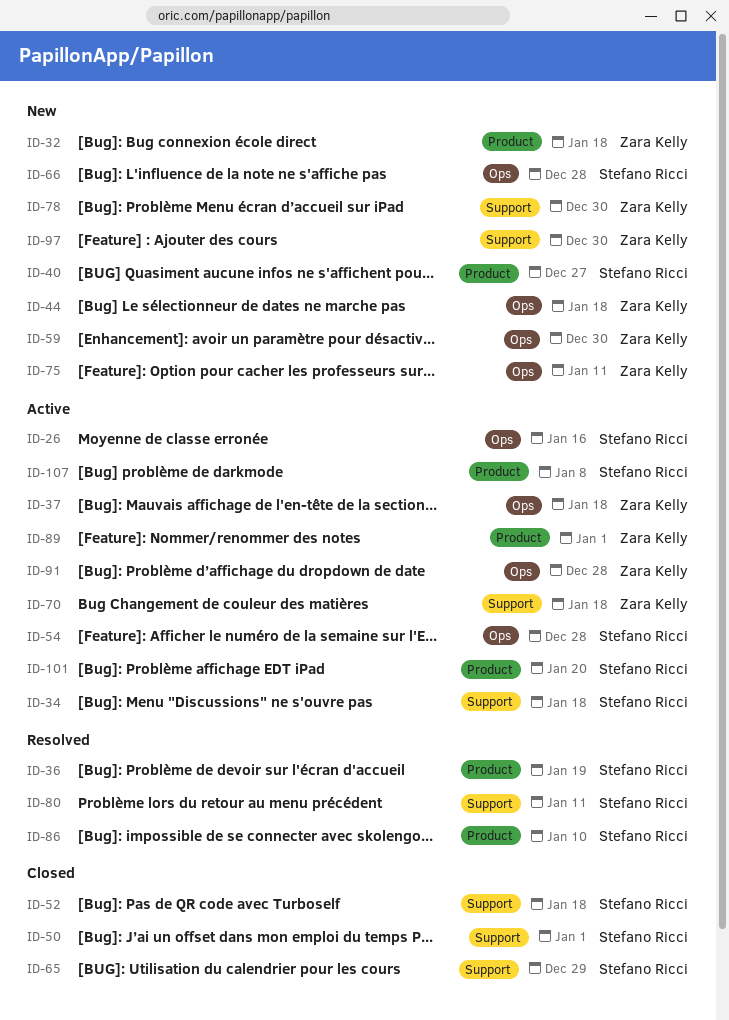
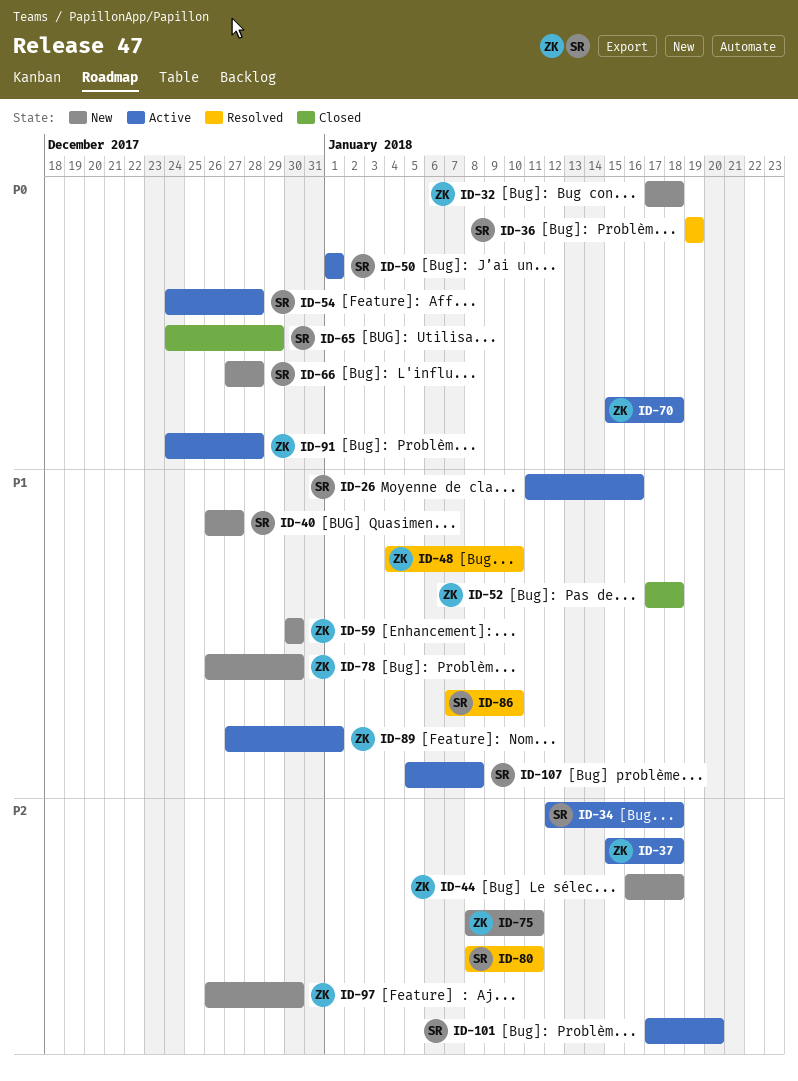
ID-48: none -> present
ID-50, status: Closed -> Active
ID-52, owner: Stefano Ricci -> Zara Kelly

